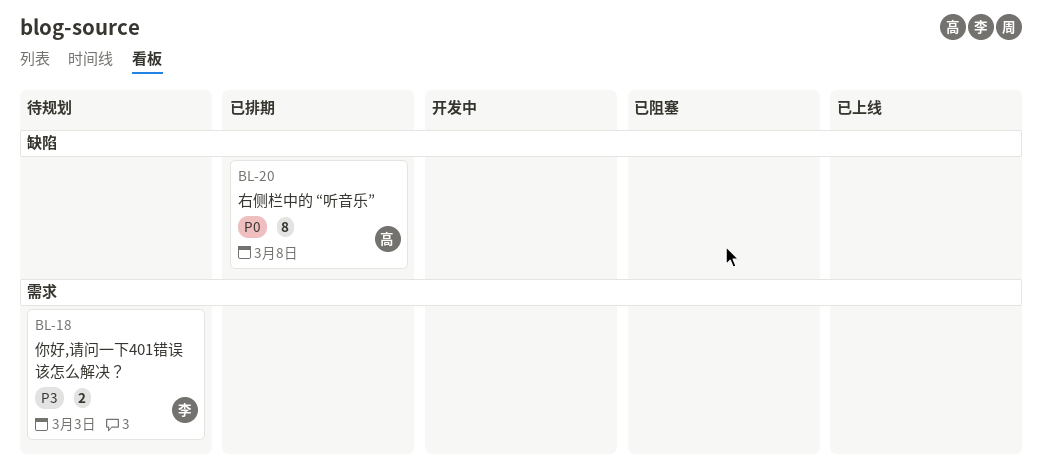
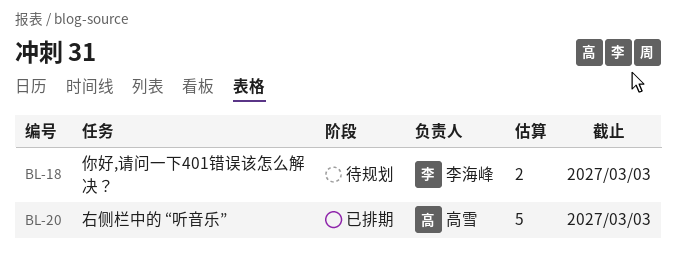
BL-20, estimate: 8 -> 5
BL-20, due: Mar 8 -> Mar 3

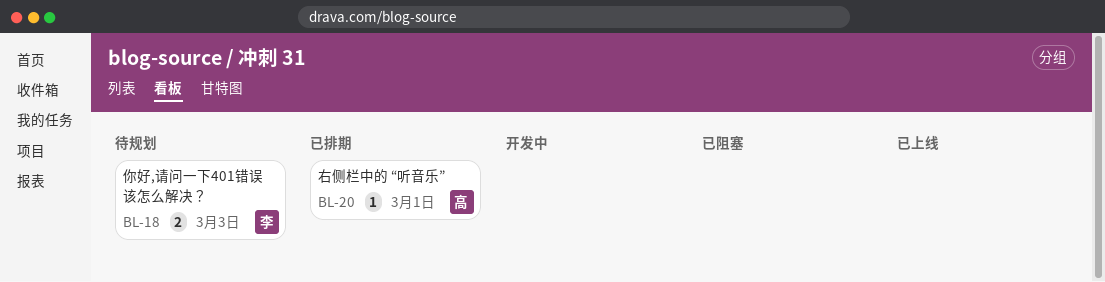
BL-20, estimate: 5 -> 1
BL-20, due: Mar 3 -> Mar 1

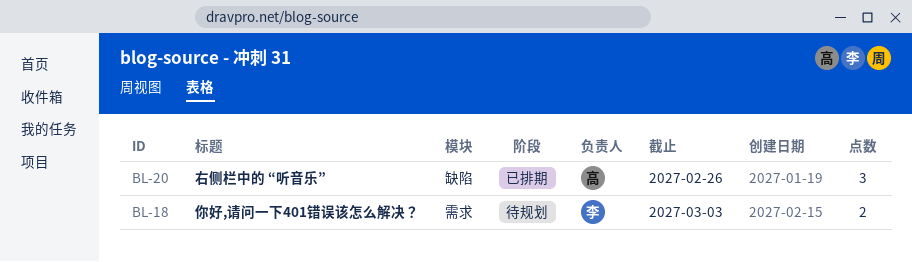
BL-20, estimate: 1 -> 3
BL-20, due: Mar 1 -> Feb 26

